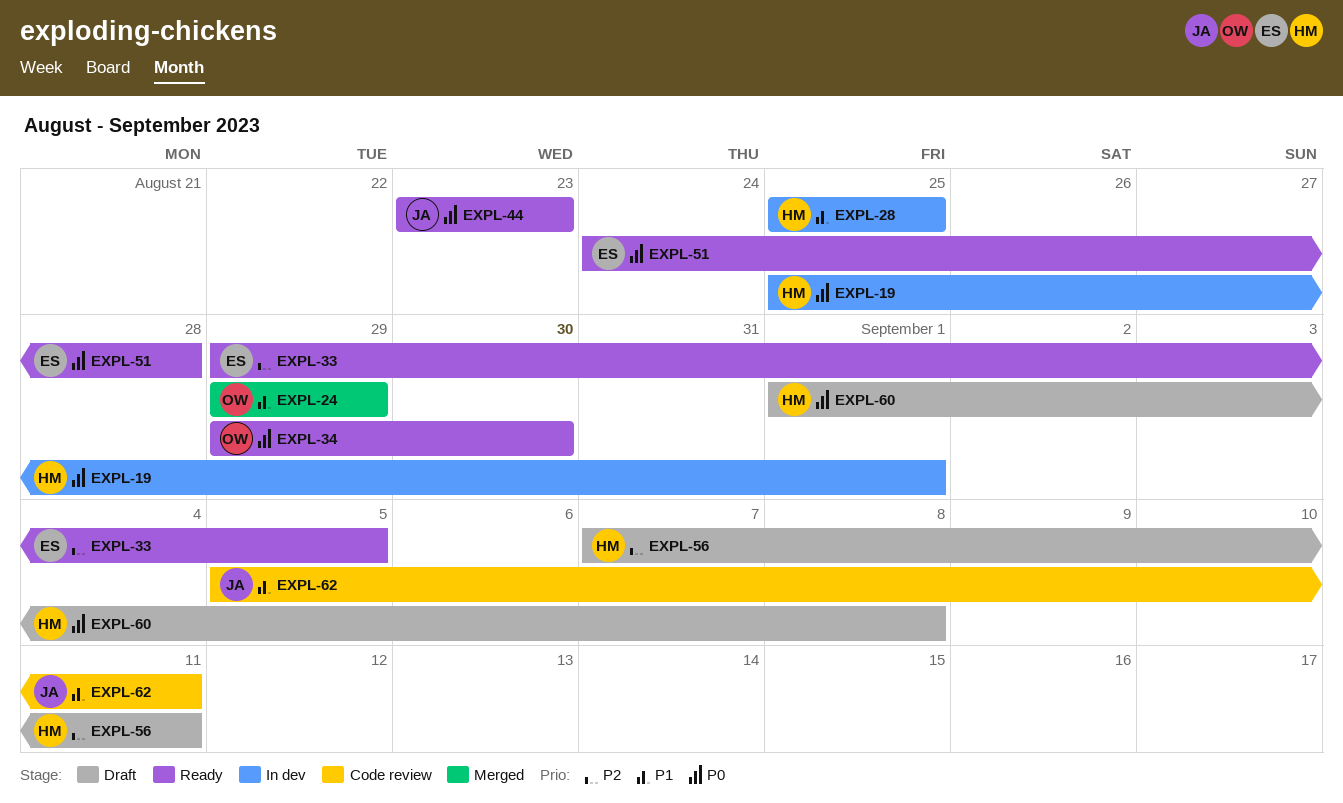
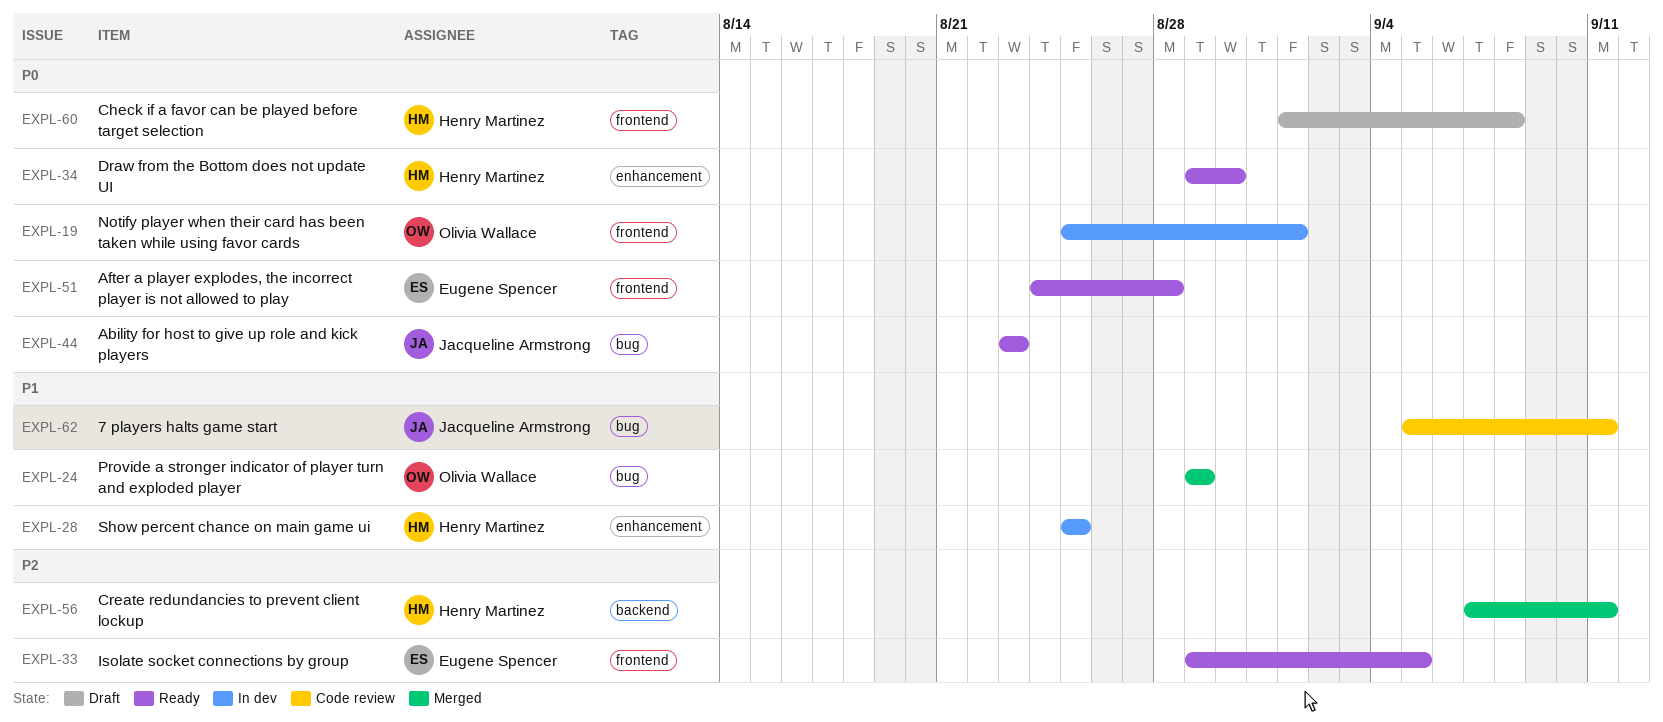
EXPL-19, owner: Henry Martinez -> Olivia Wallace
EXPL-34, owner: Olivia Wallace -> Henry Martinez
EXPL-56, status: Draft -> Merged

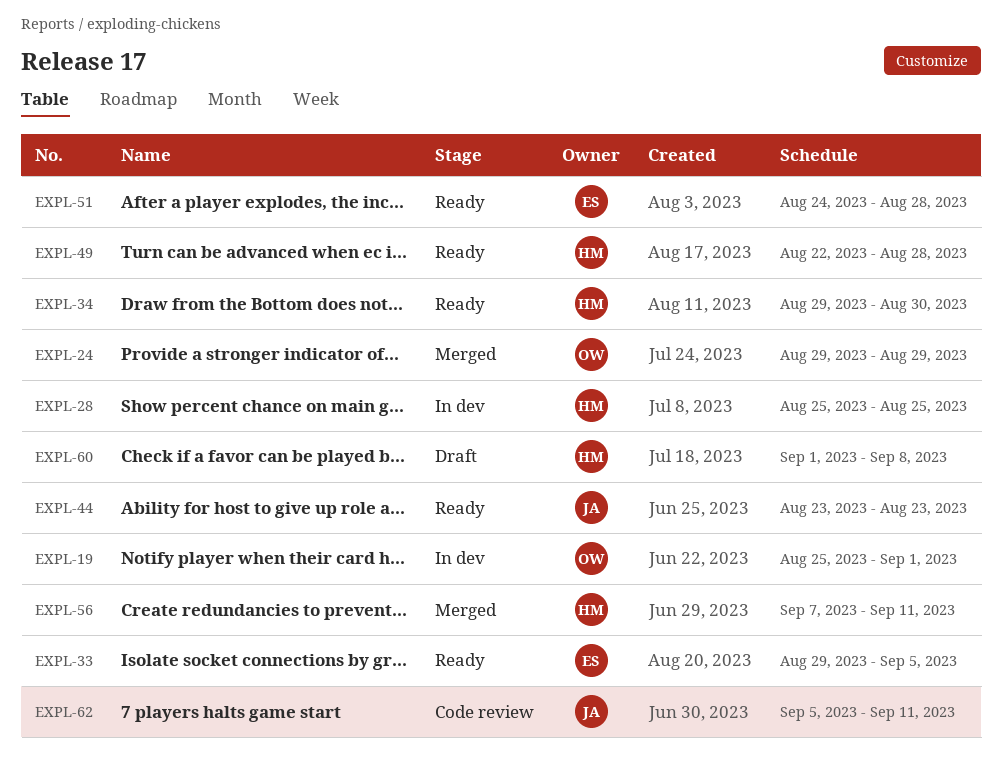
EXPL-49: none -> present

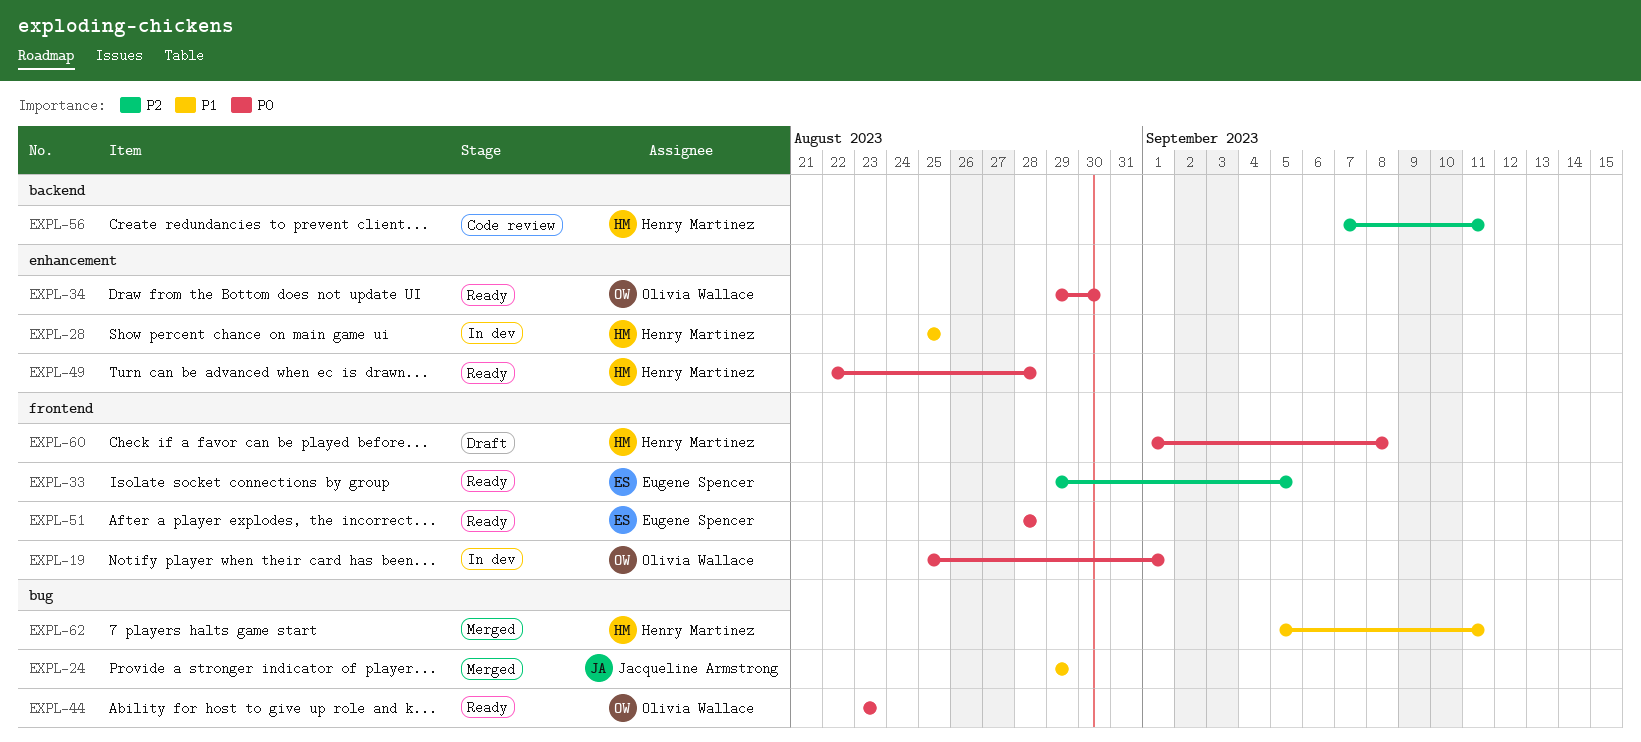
EXPL-24, owner: Olivia Wallace -> Jacqueline Armstrong
EXPL-34, owner: Henry Martinez -> Olivia Wallace
EXPL-44, owner: Jacqueline Armstrong -> Olivia Wallace
EXPL-51, start: Aug 24 -> Aug 28
EXPL-56, status: Merged -> Code review
EXPL-62, status: Code review -> Merged
EXPL-62, owner: Jacqueline Armstrong -> Henry Martinez

